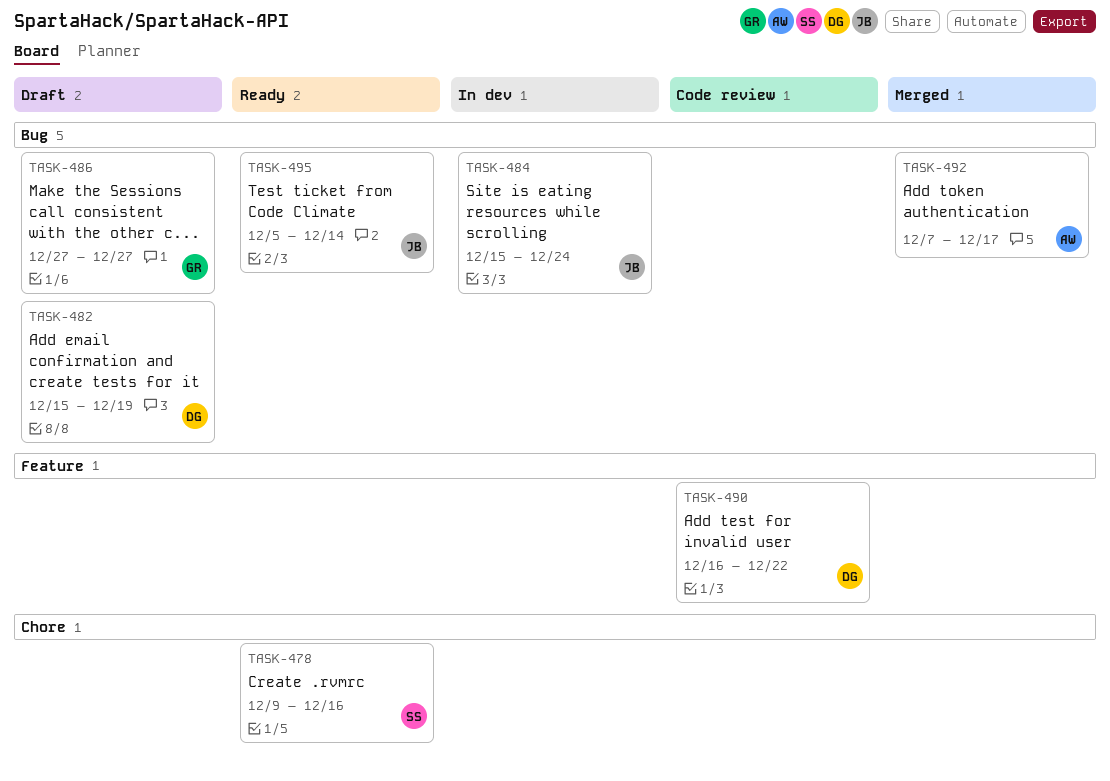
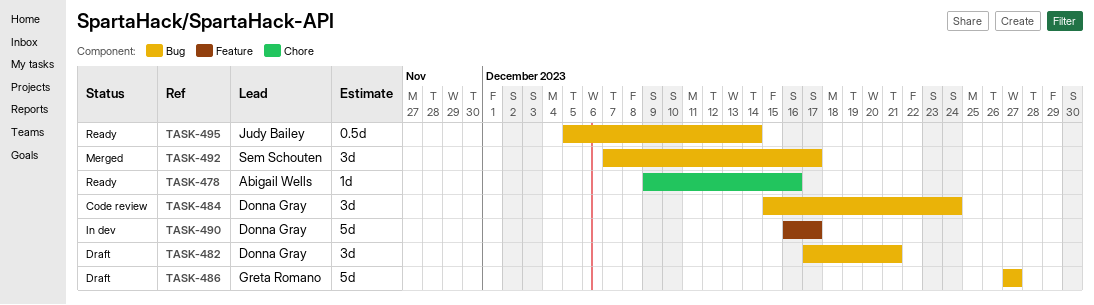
TASK-478, owner: Sem Schouten -> Abigail Wells
TASK-482, start: Dec 15 -> Dec 17
TASK-482, due: Dec 19 -> Dec 21
TASK-484, status: In dev -> Code review
TASK-484, owner: Judy Bailey -> Donna Gray
TASK-490, status: Code review -> In dev
TASK-490, due: Dec 22 -> Dec 17
TASK-492, owner: Abigail Wells -> Sem Schouten

